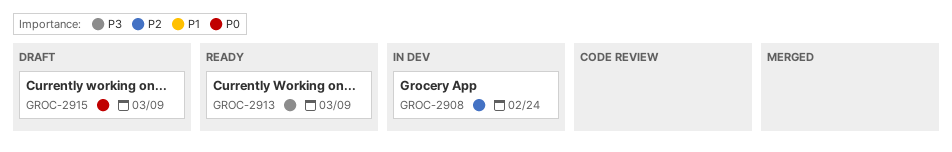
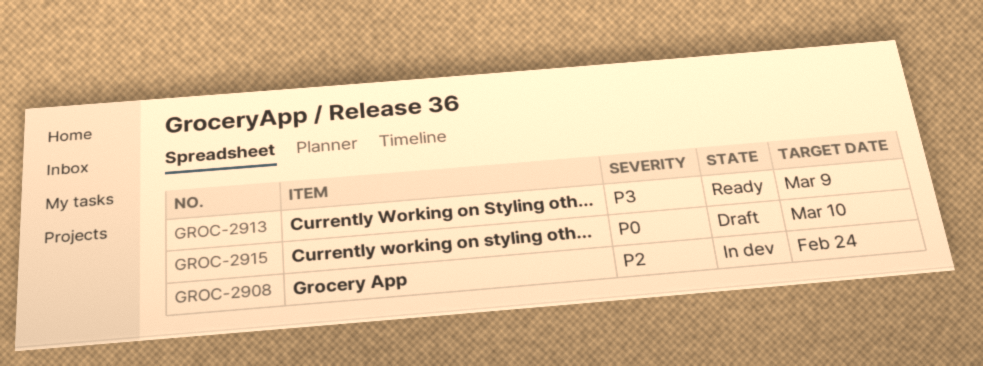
GROC-2915, due: Mar 9 -> Mar 10

